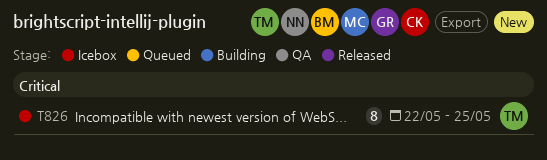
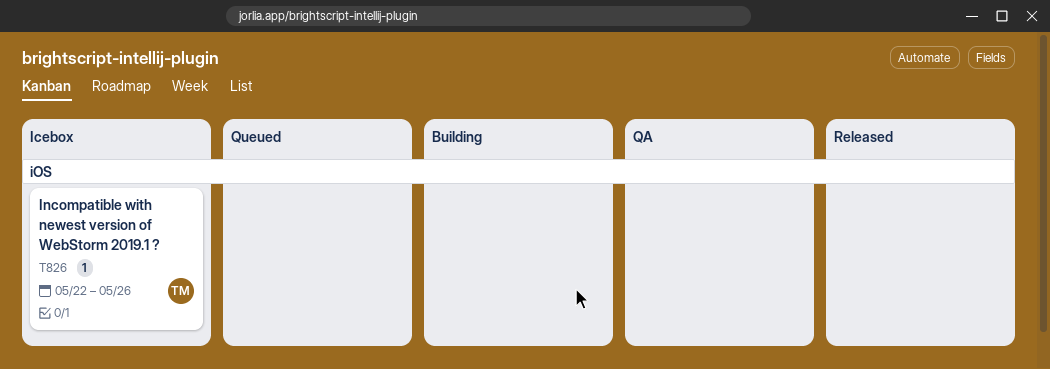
T826, estimate: 8 -> 1
T826, due: May 25 -> May 26

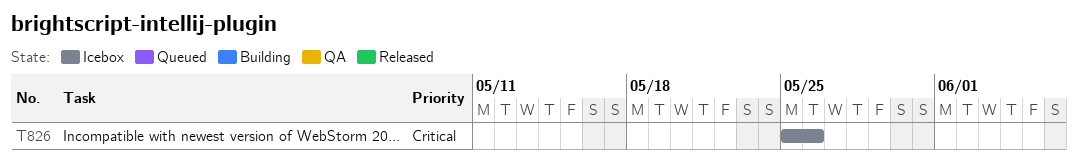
T826, start: May 22 -> May 25

